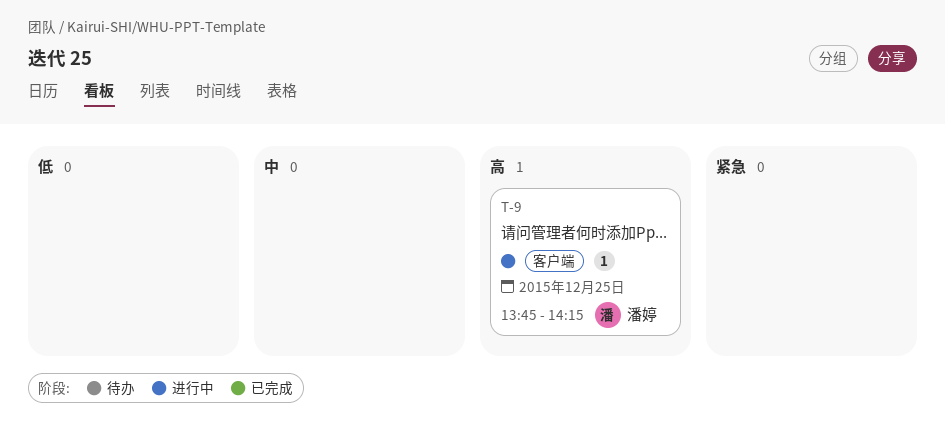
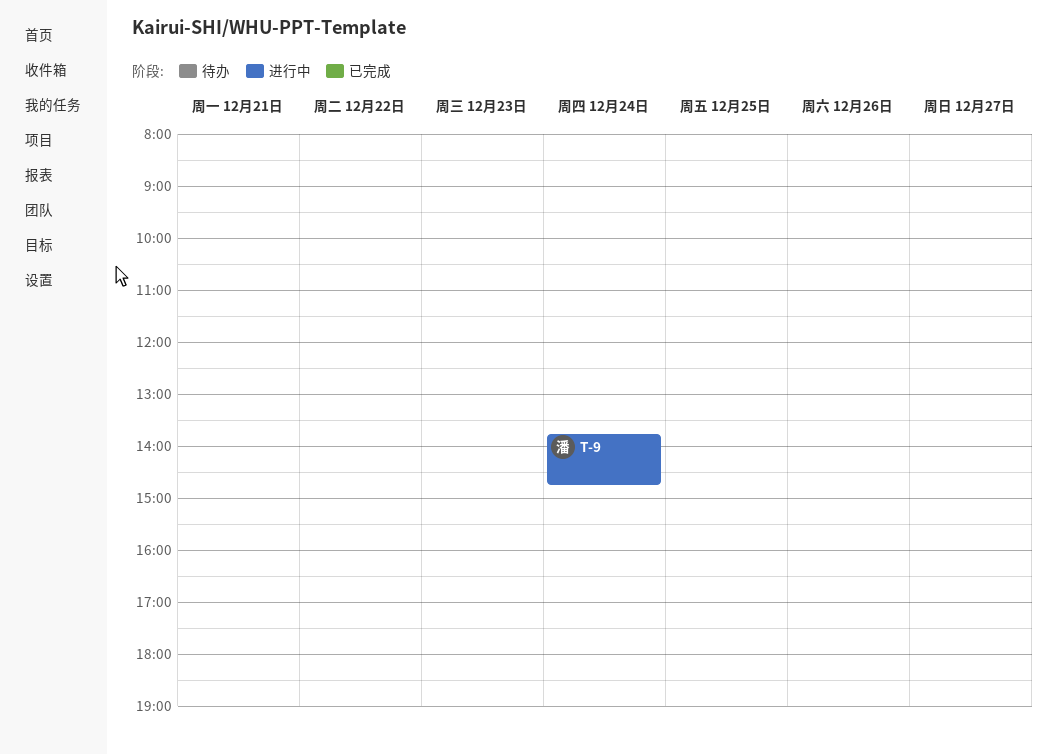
T-9, day: Dec 25 -> Dec 24
T-9, ends: 14:15 -> 14:45

